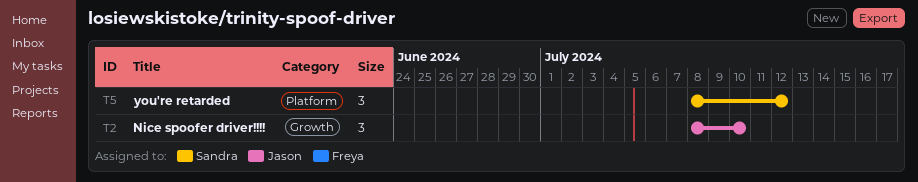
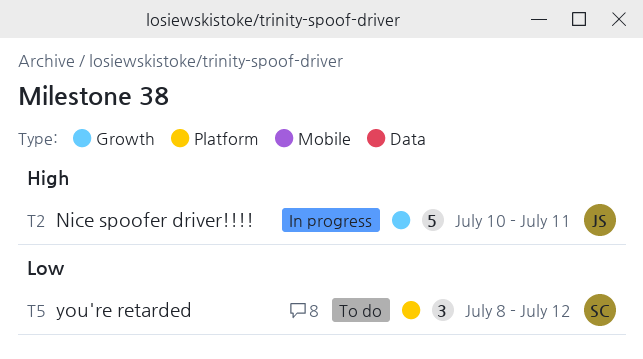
T2, estimate: 3 -> 5
T2, start: Jul 8 -> Jul 10
T2, due: Jul 10 -> Jul 11

